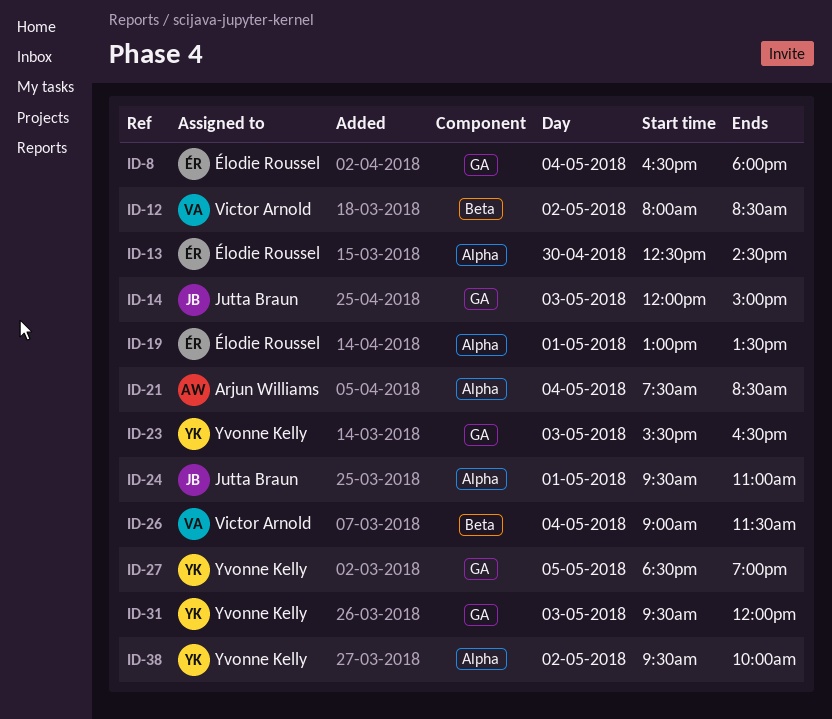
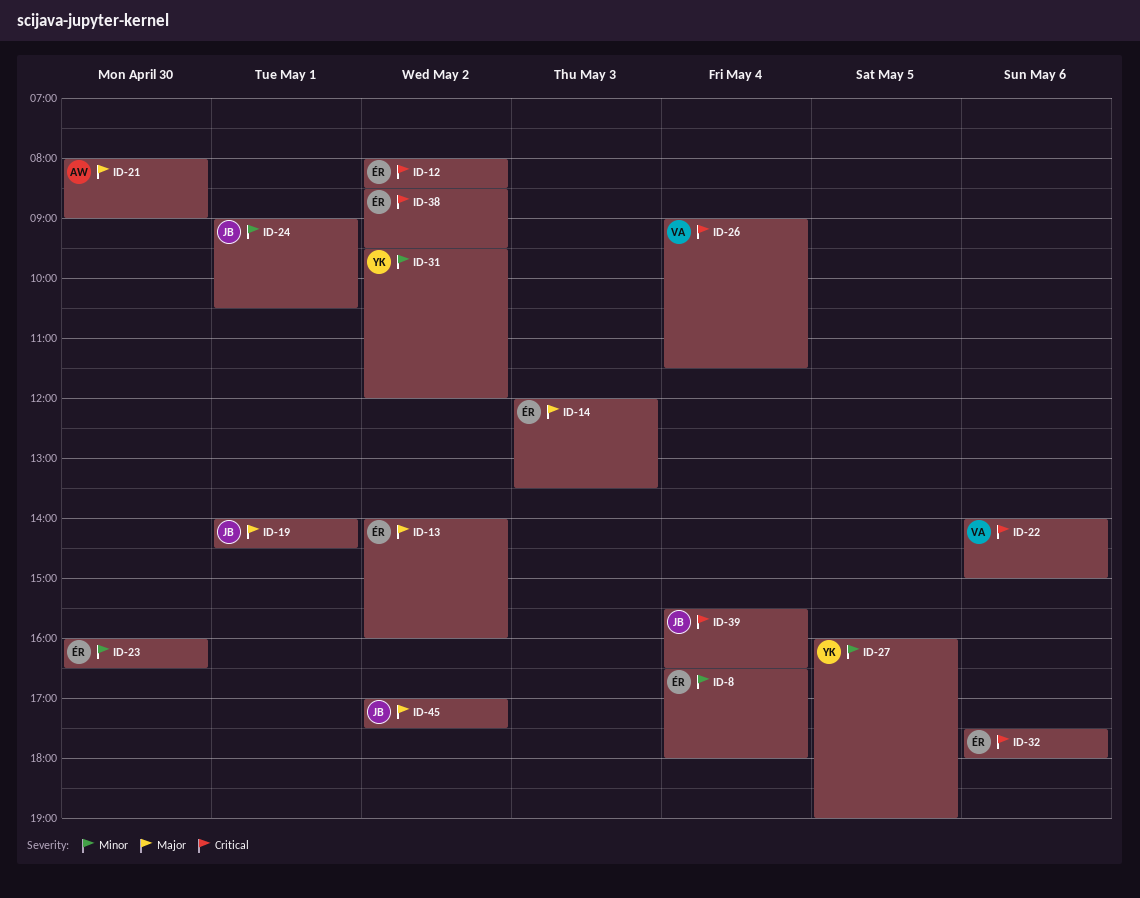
ID-12, owner: Victor Arnold -> Élodie Roussel
ID-13, day: Apr 30 -> May 2
ID-13, begins: 12:30 -> 14:00
ID-13, ends: 14:30 -> 16:00
ID-14, owner: Jutta Braun -> Élodie Roussel
ID-14, ends: 15:00 -> 13:30
ID-19, owner: Élodie Roussel -> Jutta Braun
ID-19, begins: 13:00 -> 14:00
ID-19, ends: 13:30 -> 14:30
ID-21, day: May 4 -> Apr 30
ID-21, begins: 07:30 -> 08:00
ID-21, ends: 08:30 -> 09:00
ID-22: none -> present
ID-23, owner: Yvonne Kelly -> Élodie Roussel
ID-23, day: May 3 -> Apr 30
ID-23, begins: 15:30 -> 16:00
ID-24, begins: 09:30 -> 09:00
ID-24, ends: 11:00 -> 10:30
ID-27, begins: 18:30 -> 16:00
ID-31, day: May 3 -> May 2
ID-32: none -> present
ID-38, owner: Yvonne Kelly -> Élodie Roussel
ID-38, begins: 09:30 -> 08:30
ID-38, ends: 10:00 -> 09:30
ID-39: none -> present
ID-45: none -> present

